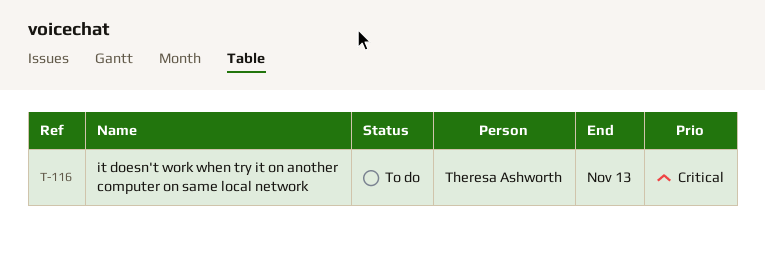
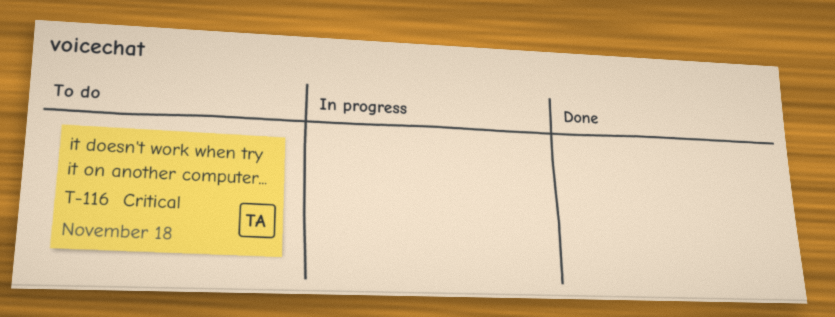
T-116, due: Nov 13 -> Nov 18

